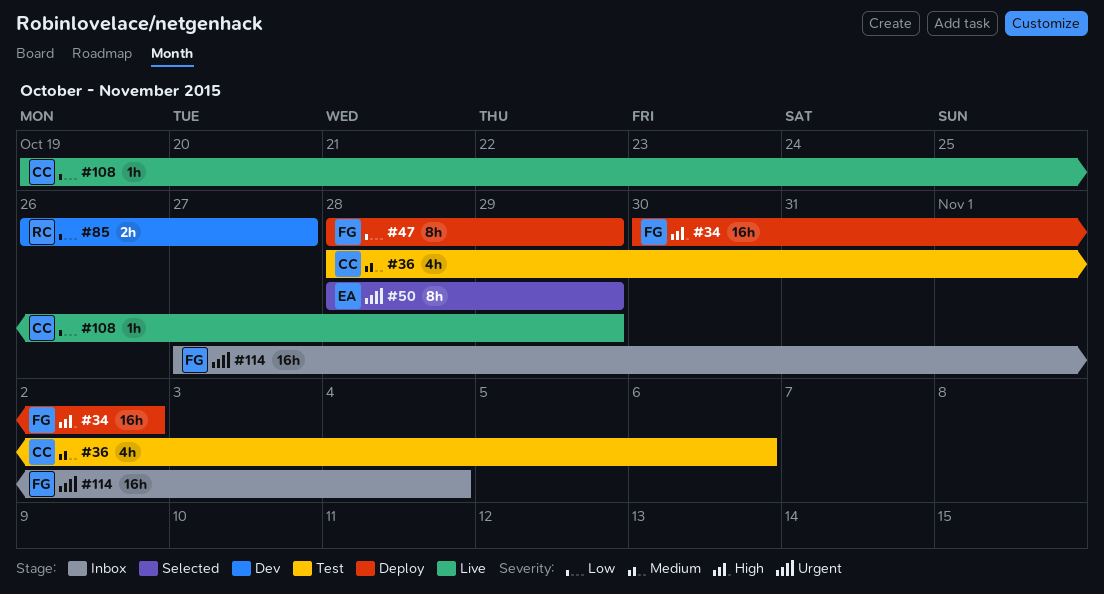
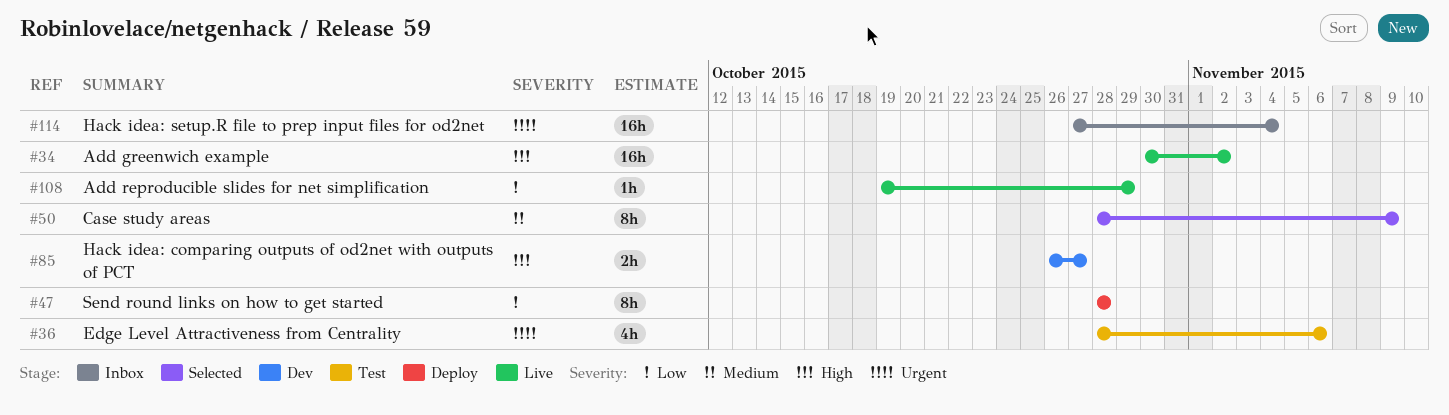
#34, status: Deploy -> Live
#36, priority: Medium -> Urgent
#47, due: Oct 29 -> Oct 28
#50, priority: Urgent -> Medium
#50, due: Oct 29 -> Nov 9
#85, priority: Low -> High

